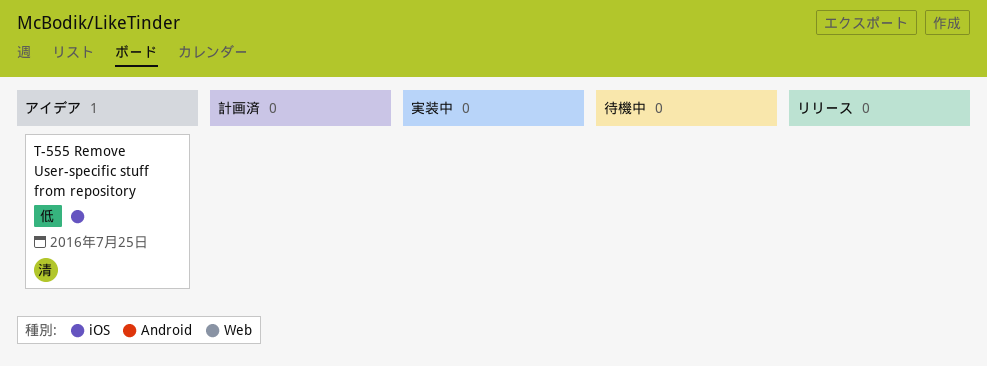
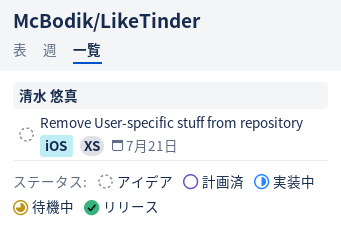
Remove User-specific stuff from repository, due: Jul 25 -> Jul 21

